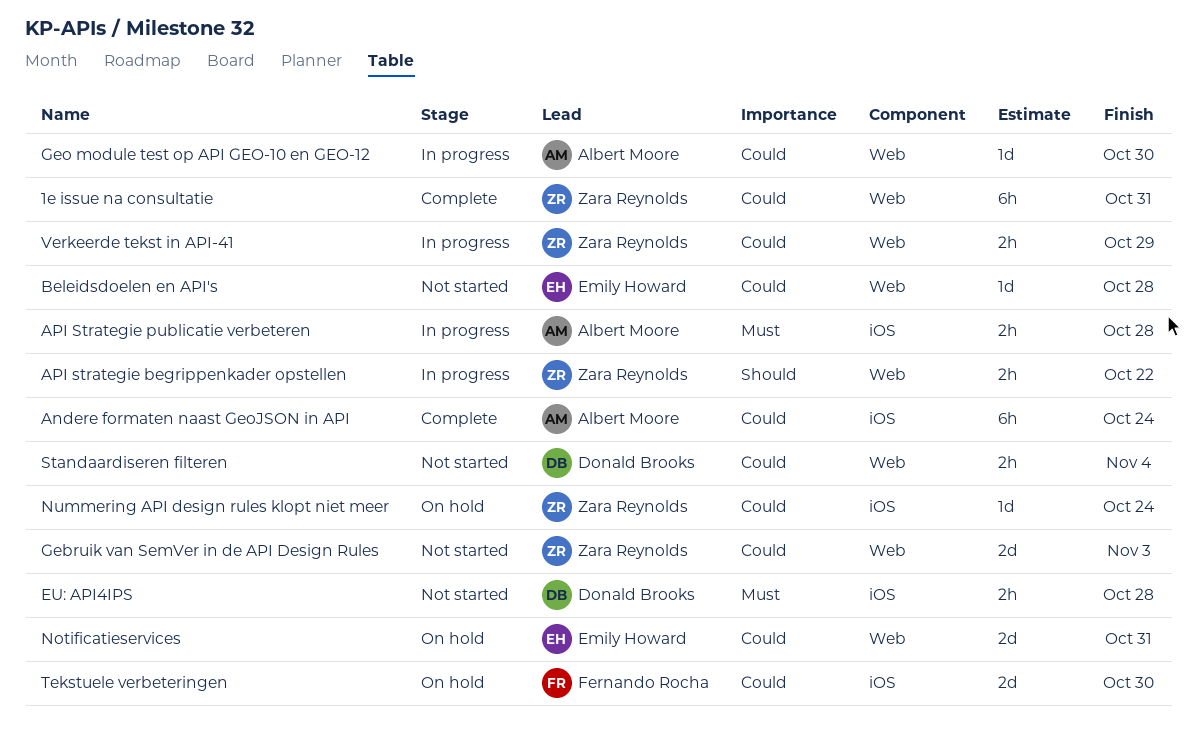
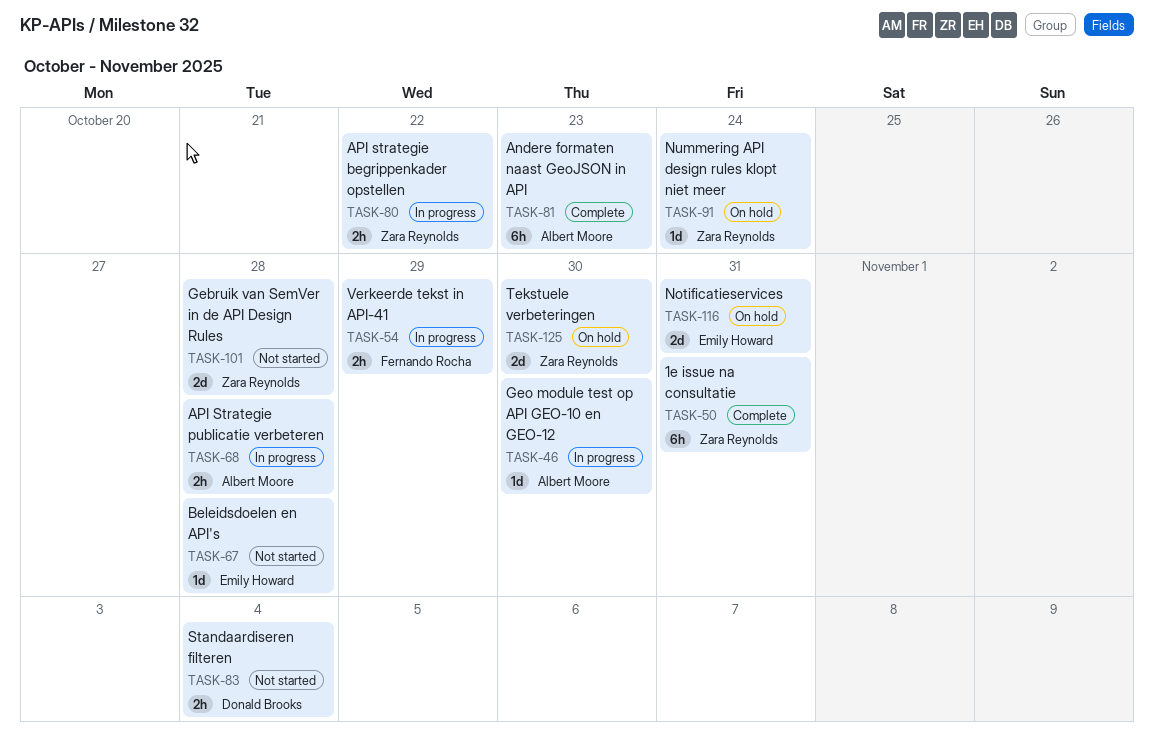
Andere formaten naast GeoJSON in API, due: Oct 24 -> Oct 23
EU: API4IPS: present -> none
Gebruik van SemVer in de API Design Rules, due: Nov 3 -> Oct 28
Tekstuele verbeteringen, owner: Fernando Rocha -> Zara Reynolds
Verkeerde tekst in API-41, owner: Zara Reynolds -> Fernando Rocha

